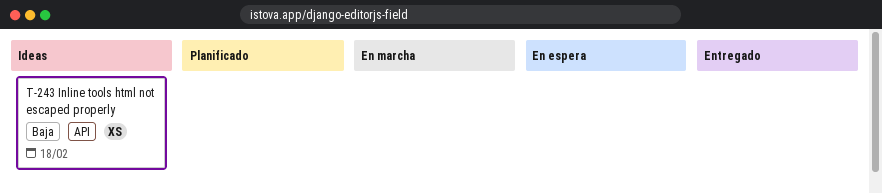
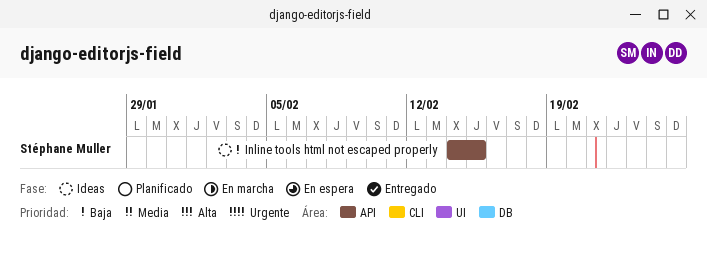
Inline tools html not escaped properly, due: Feb 18 -> Feb 15

